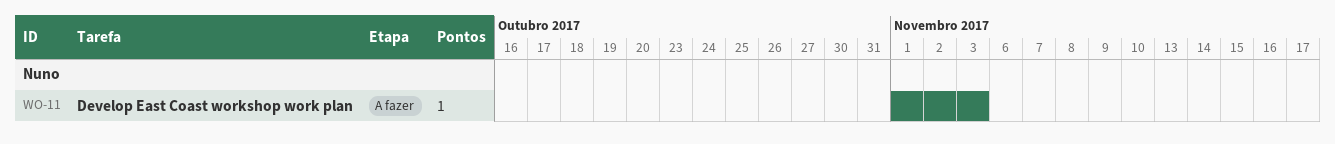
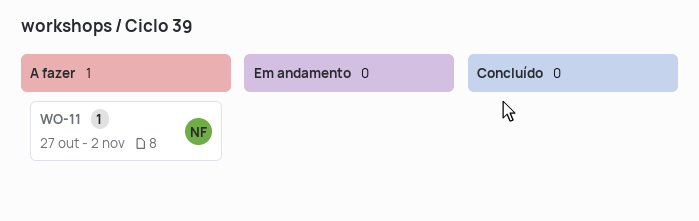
WO-11, start: Nov 1 -> Oct 27
WO-11, due: Nov 3 -> Nov 2

